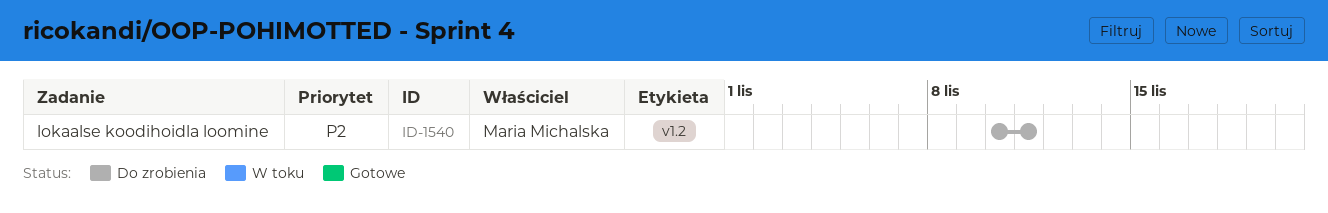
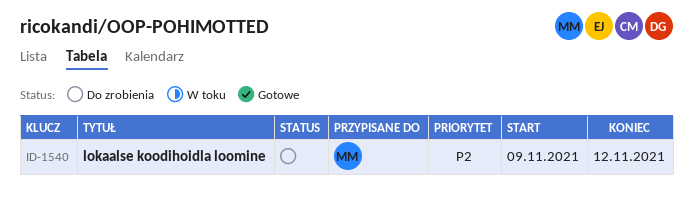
ID-1540, start: Nov 10 -> Nov 9
ID-1540, due: Nov 11 -> Nov 12

